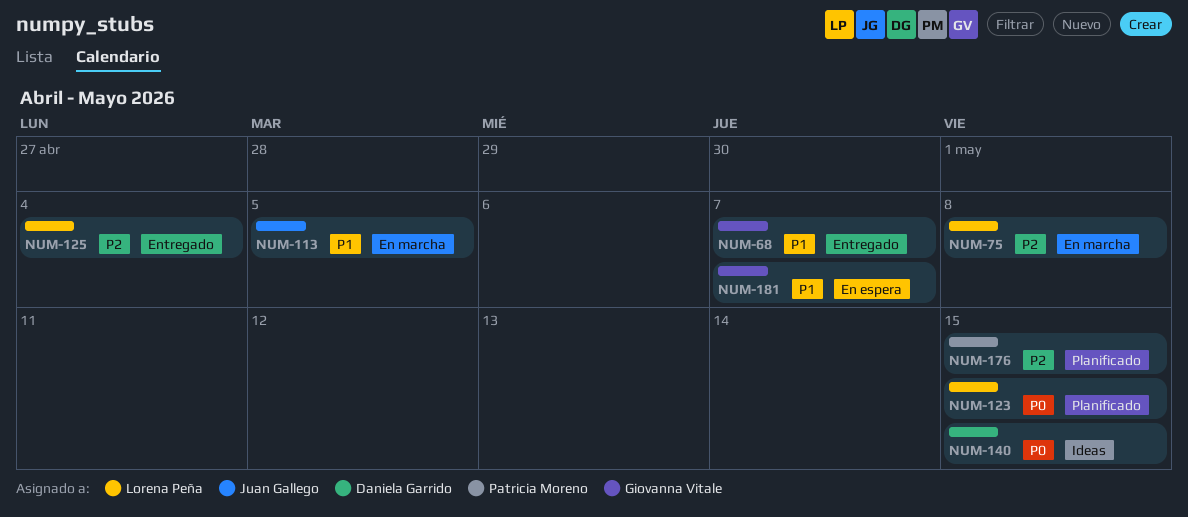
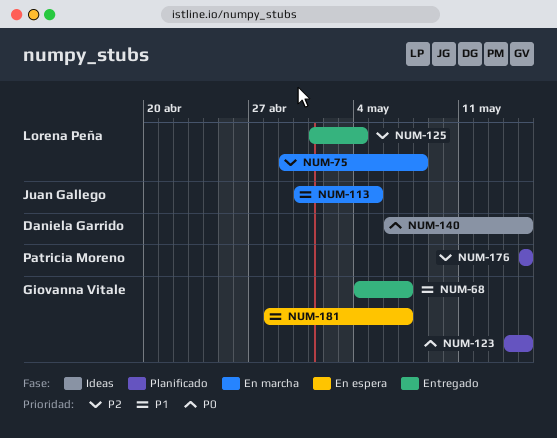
NUM-123, owner: Lorena Peña -> Giovanna Vitale

